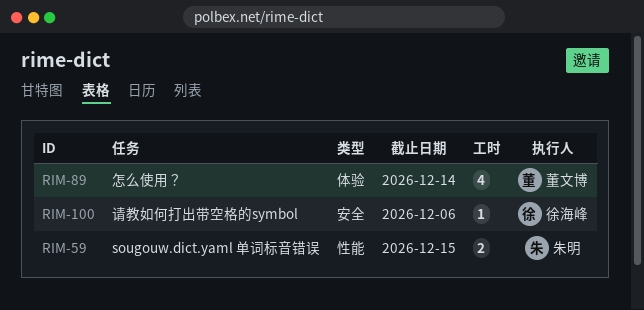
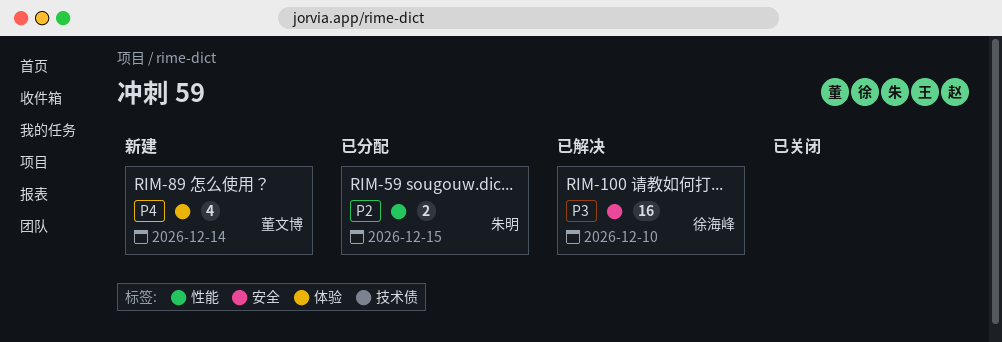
RIM-100, estimate: 1 -> 16
RIM-100, due: Dec 6 -> Dec 10

